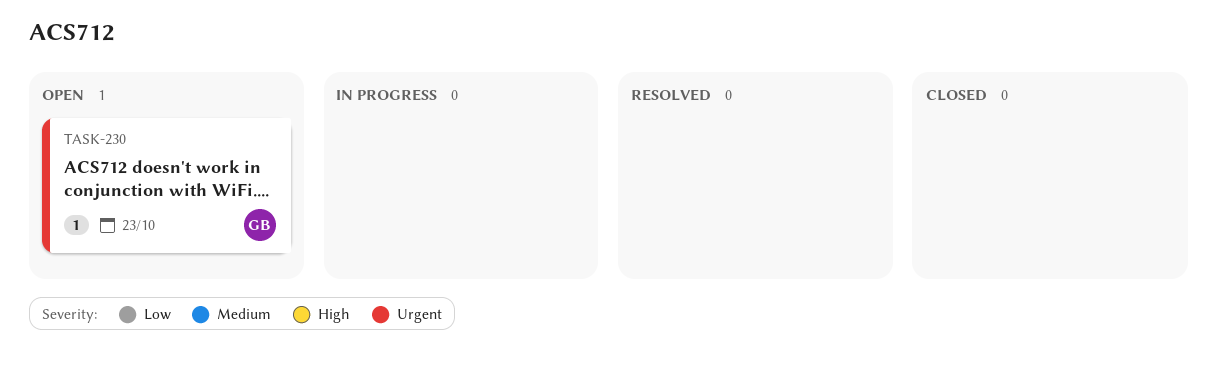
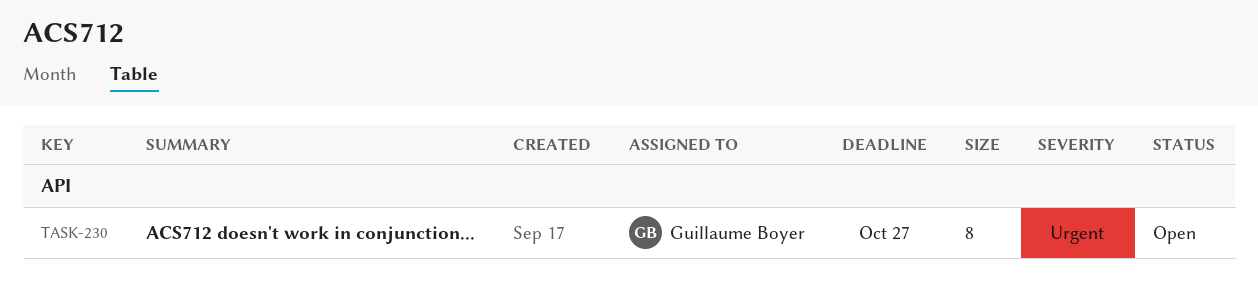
TASK-230, estimate: 1 -> 8
TASK-230, due: Oct 23 -> Oct 27

